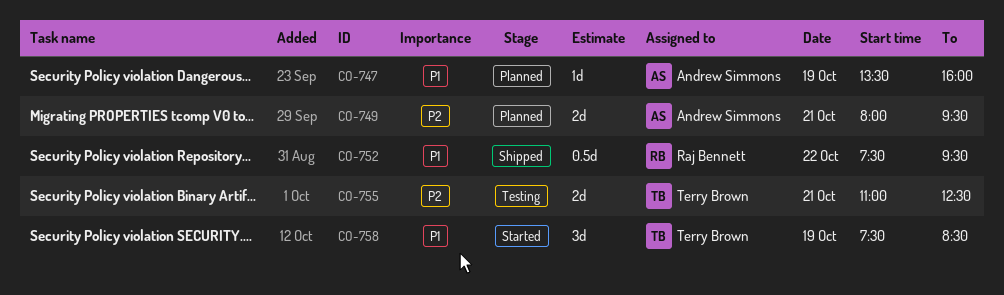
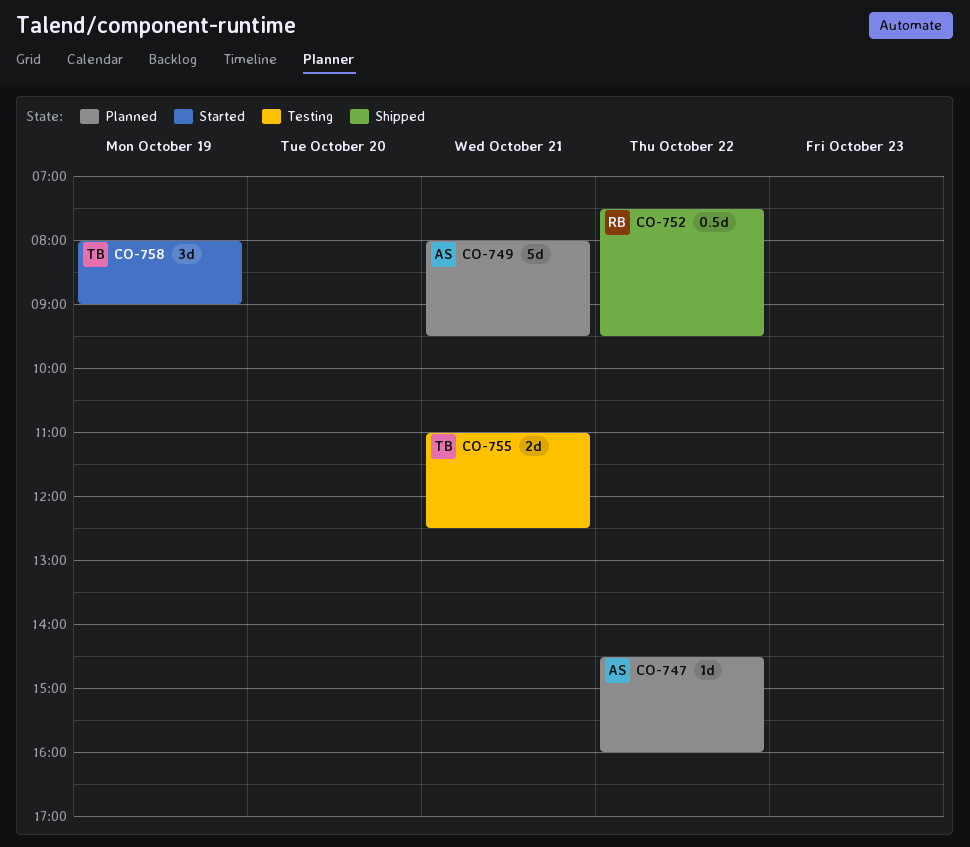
CO-747, day: Oct 19 -> Oct 22
CO-747, begins: 13:30 -> 14:30
CO-749, estimate: 2d -> 5d
CO-758, begins: 07:30 -> 08:00
CO-758, ends: 08:30 -> 09:00

